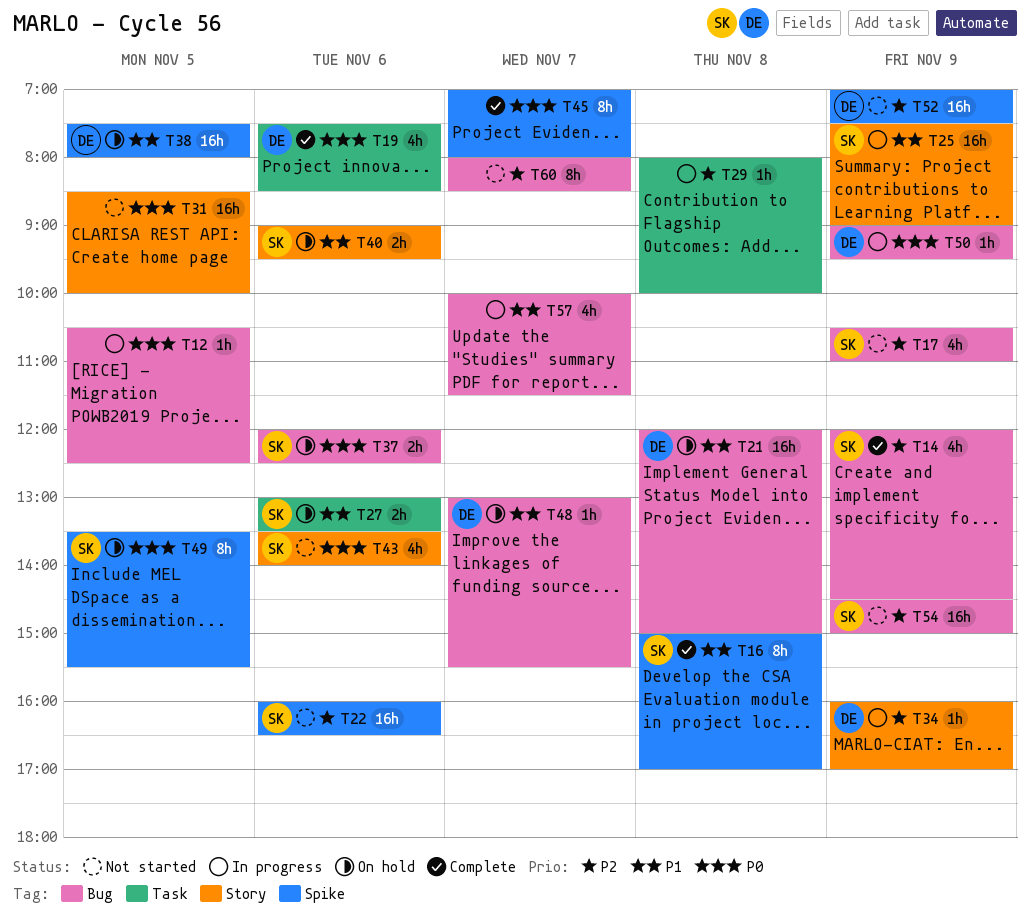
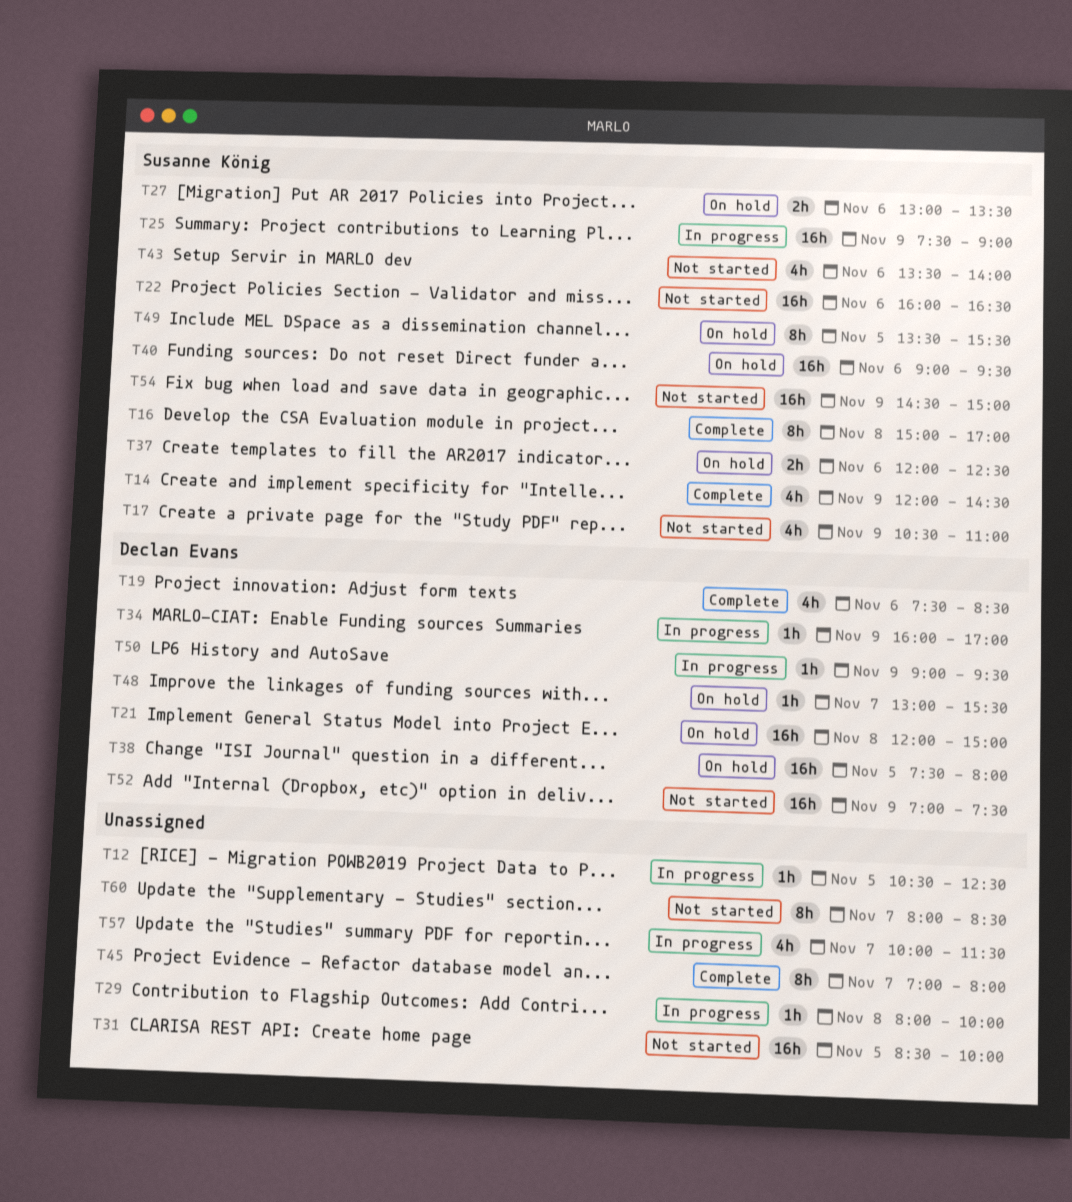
T40, estimate: 2h -> 16h

